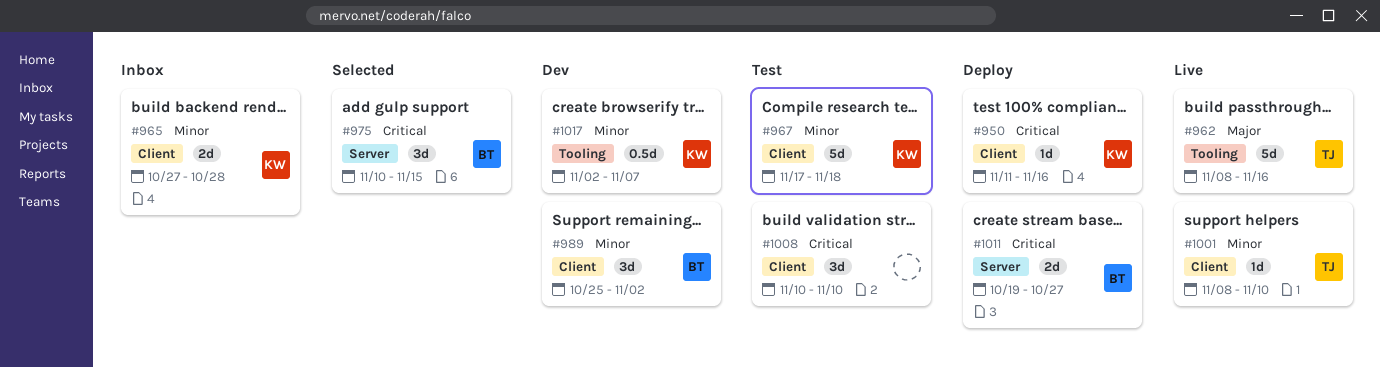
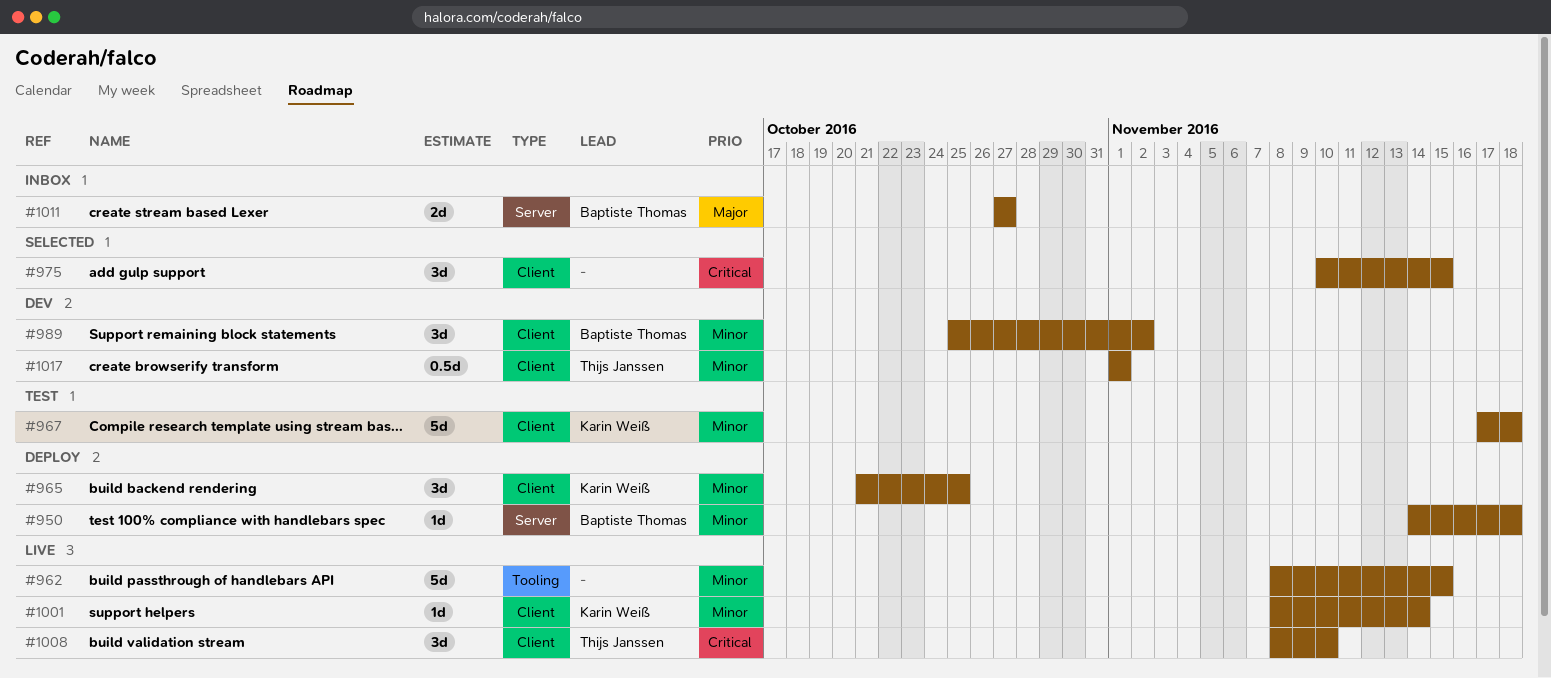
#950, owner: Karin Weiß -> Baptiste Thomas
#950, priority: Critical -> Minor
#950, label: Client -> Server
#950, start: Nov 11 -> Nov 14
#950, due: Nov 16 -> Nov 18
#962, owner: Thijs Janssen -> none
#962, priority: Major -> Minor
#962, due: Nov 16 -> Nov 15
#965, status: Inbox -> Deploy
#965, estimate: 2d -> 3d
#965, start: Oct 27 -> Oct 21
#965, due: Oct 28 -> Oct 25
#975, owner: Baptiste Thomas -> none
#975, label: Server -> Client
#1001, owner: Thijs Janssen -> Karin Weiß
#1001, due: Nov 10 -> Nov 14
#1008, status: Test -> Live
#1008, owner: none -> Thijs Janssen
#1008, start: Nov 10 -> Nov 8
#1011, status: Deploy -> Inbox
#1011, priority: Critical -> Major
#1011, start: Oct 19 -> Oct 27
#1017, owner: Karin Weiß -> Thijs Janssen
#1017, label: Tooling -> Client
#1017, start: Nov 2 -> Nov 1
#1017, due: Nov 7 -> Nov 1

